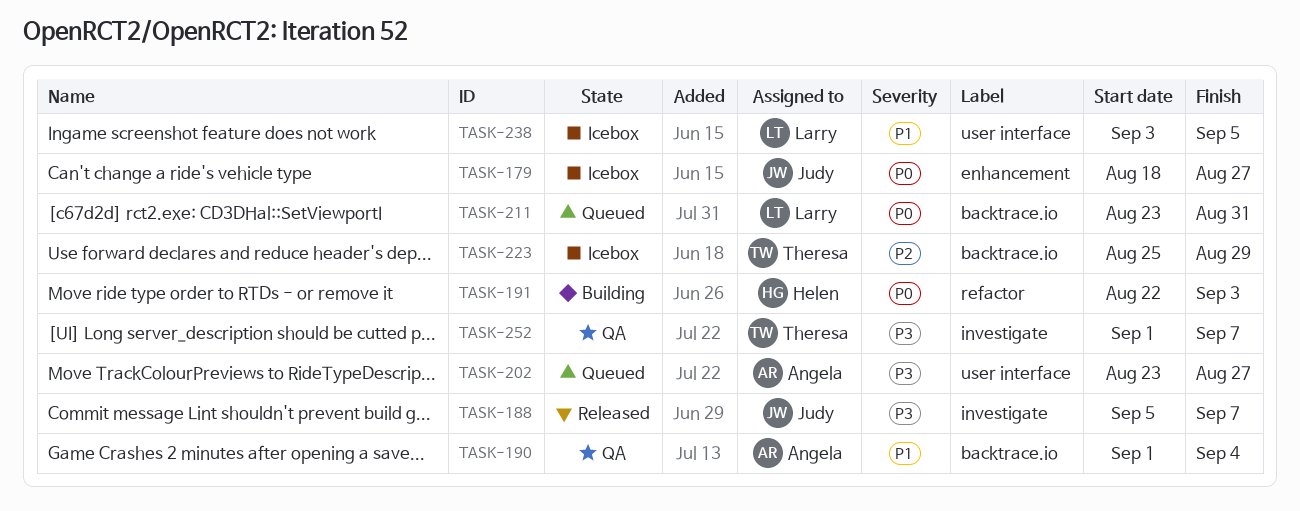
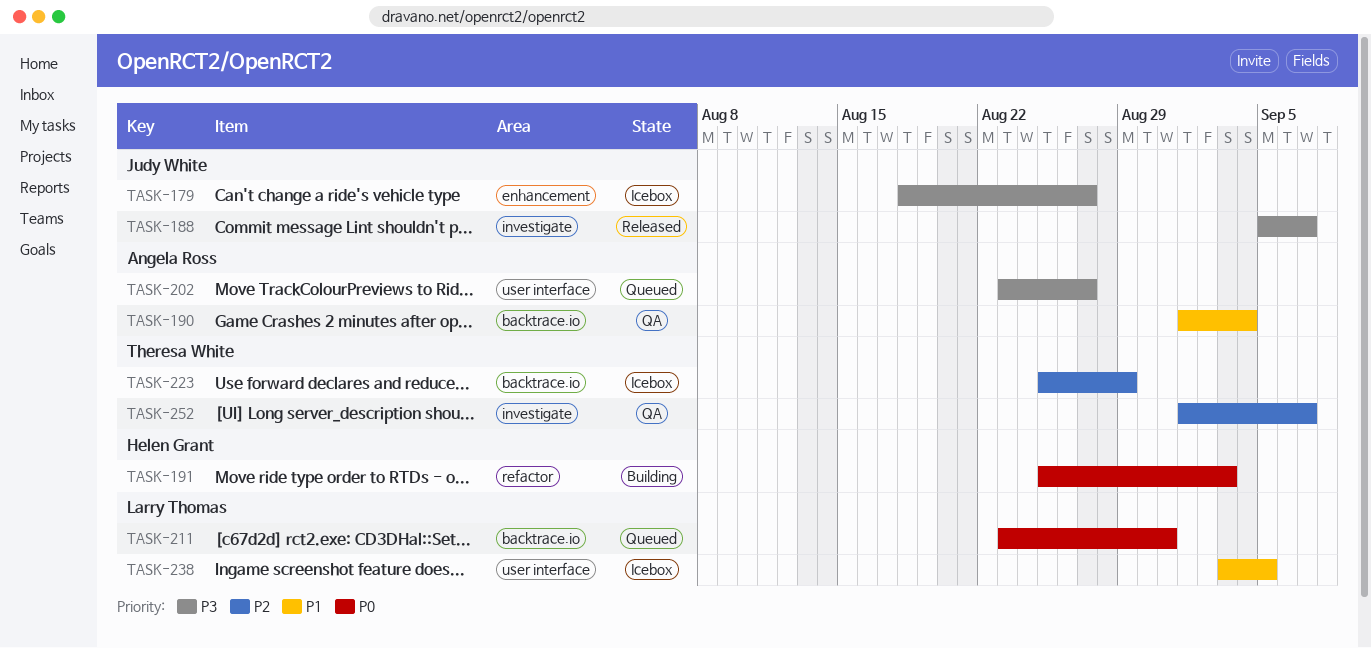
TASK-179, priority: P0 -> P3
TASK-191, start: Aug 22 -> Aug 25
TASK-252, priority: P3 -> P2

